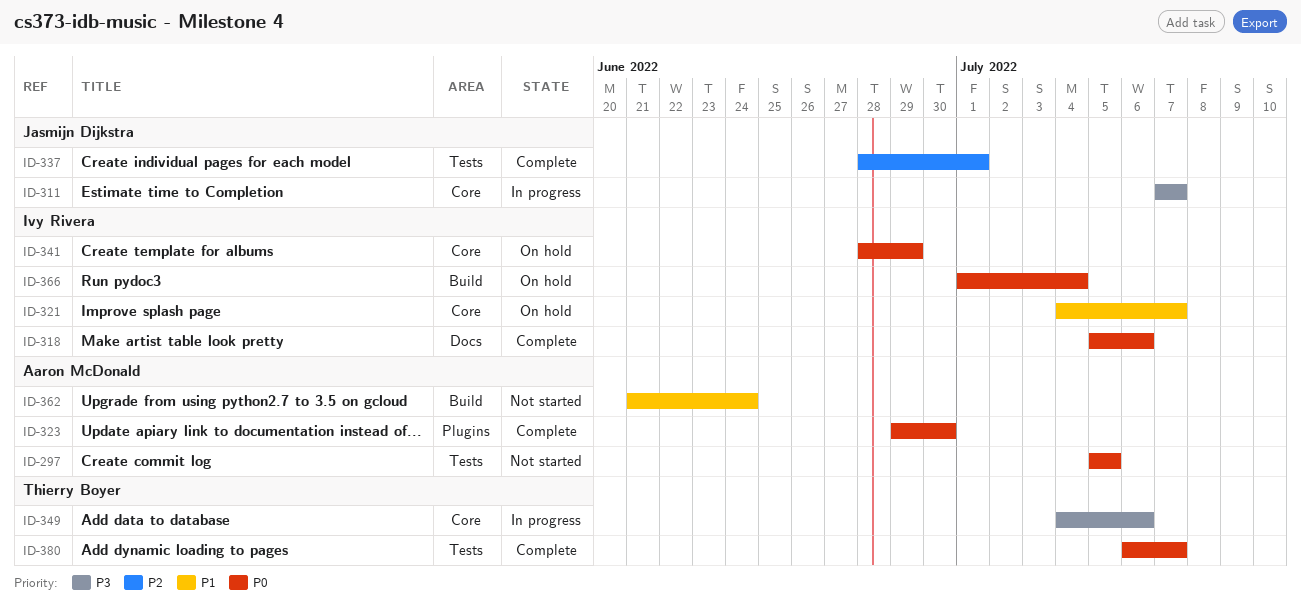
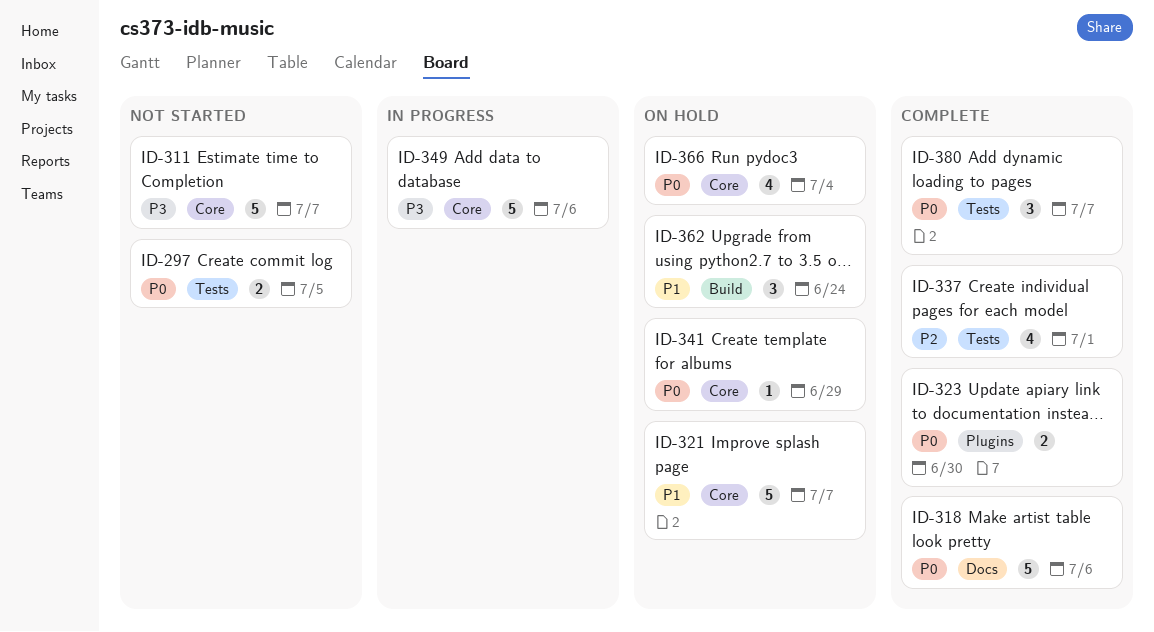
ID-311, status: In progress -> Not started
ID-362, status: Not started -> On hold
ID-366, label: Build -> Core

